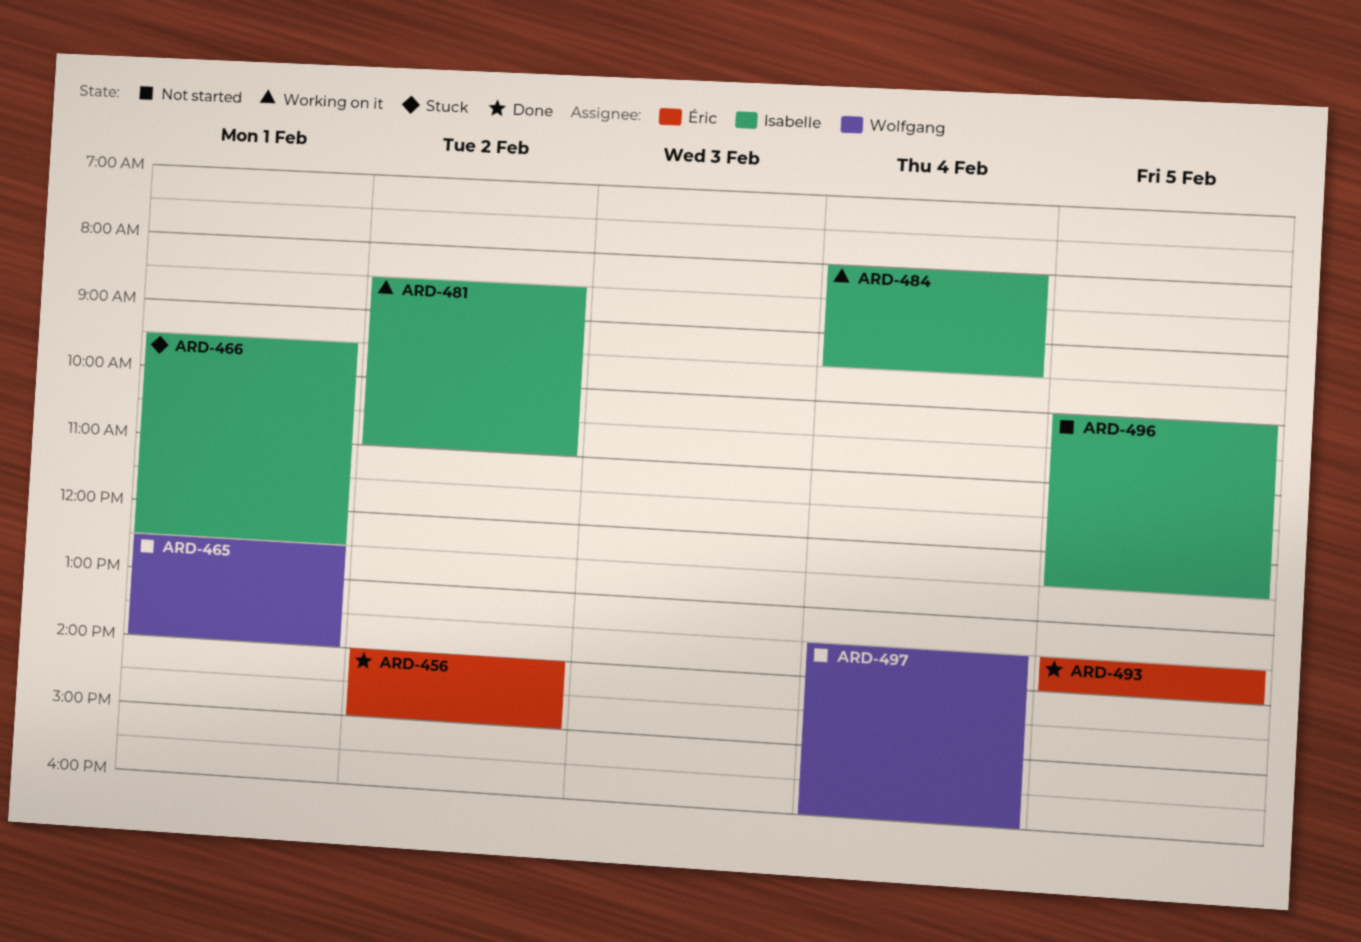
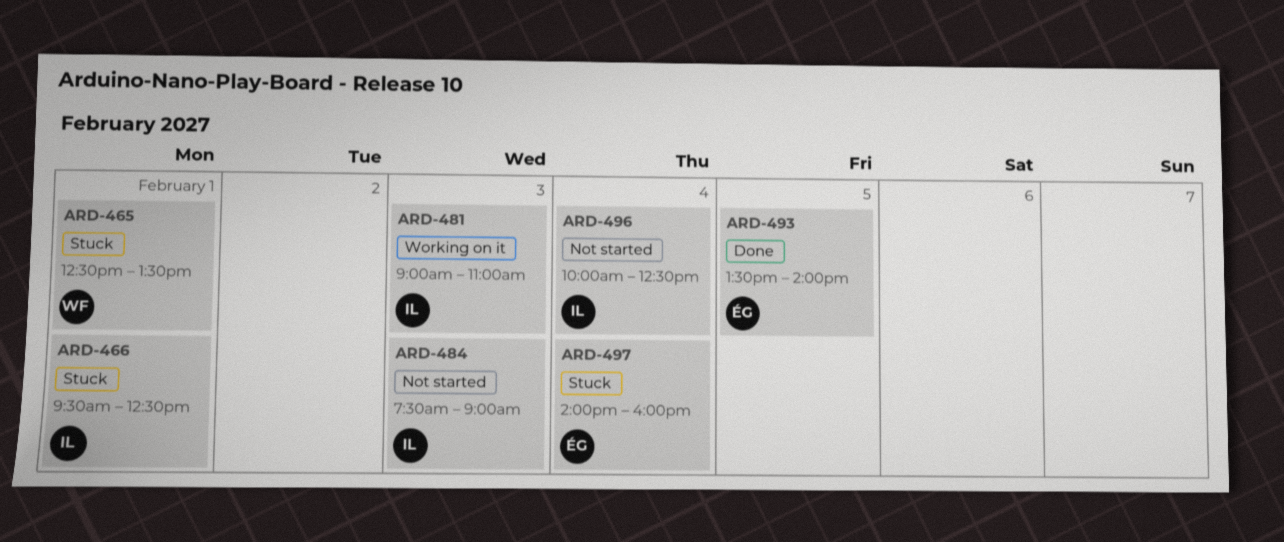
ARD-456: present -> none
ARD-465, status: Not started -> Stuck
ARD-465, ends: 14:00 -> 13:30
ARD-481, day: Feb 2 -> Feb 3
ARD-481, begins: 08:30 -> 09:00
ARD-484, status: Working on it -> Not started
ARD-484, day: Feb 4 -> Feb 3
ARD-484, begins: 08:00 -> 07:30
ARD-484, ends: 09:30 -> 09:00
ARD-496, day: Feb 5 -> Feb 4
ARD-497, status: Not started -> Stuck
ARD-497, owner: Wolfgang -> Éric
ARD-497, begins: 13:30 -> 14:00

